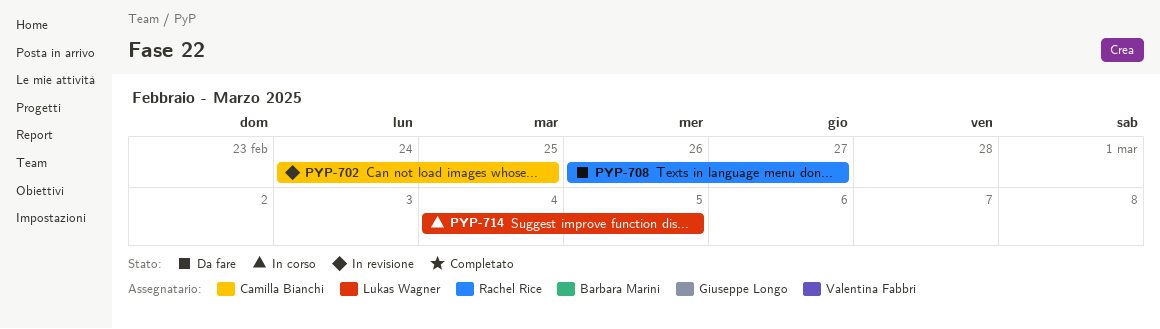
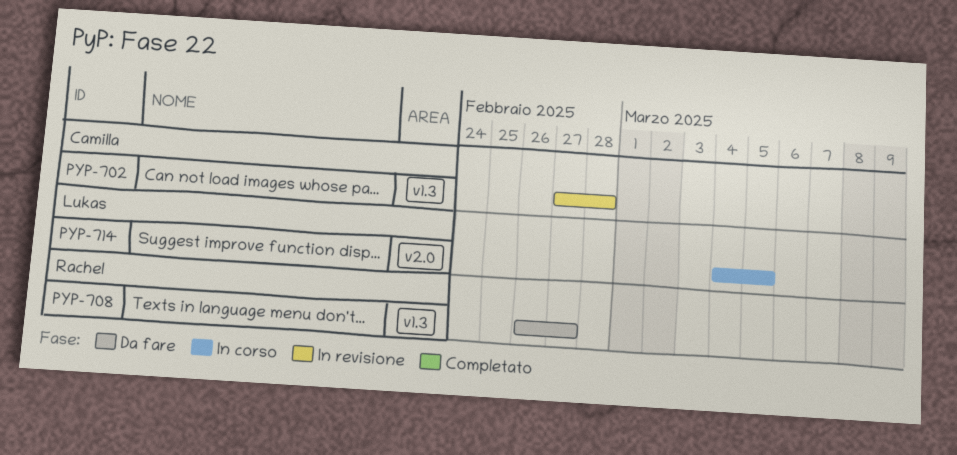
PYP-702, start: Feb 24 -> Feb 27
PYP-702, due: Feb 25 -> Feb 28

